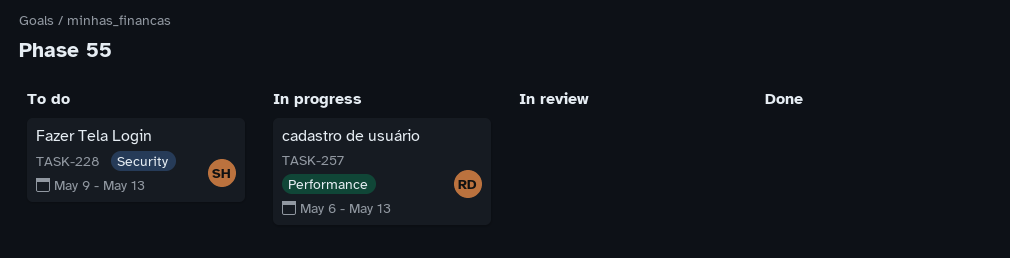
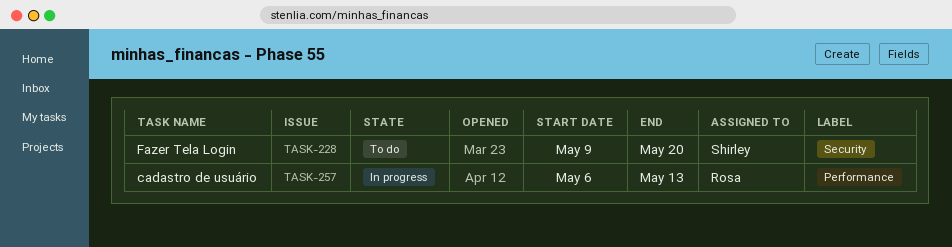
TASK-228, due: May 13 -> May 20

